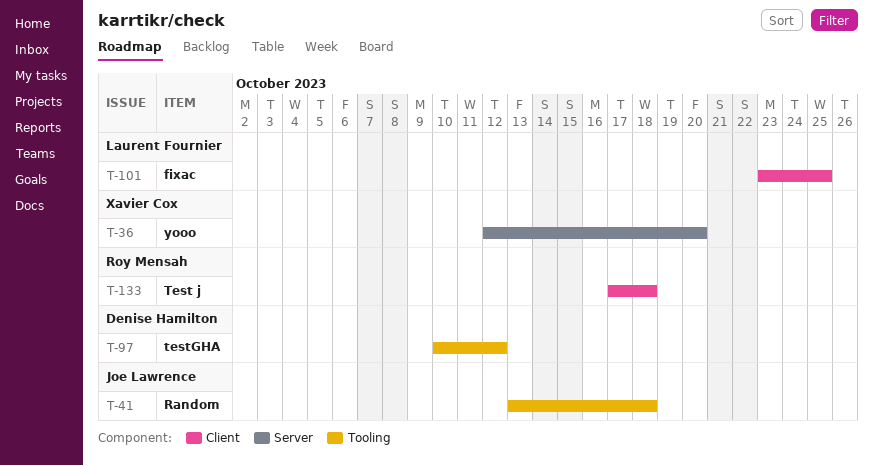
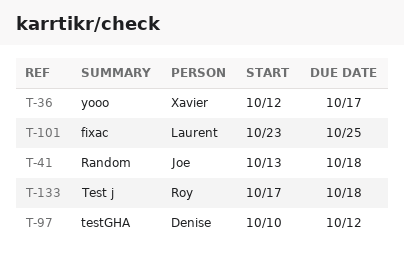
T-36, due: Oct 20 -> Oct 17

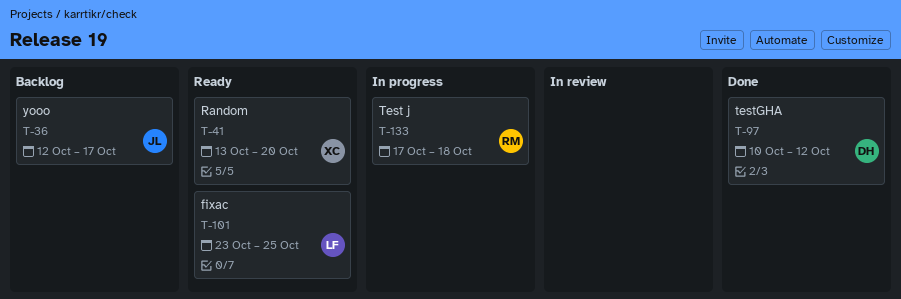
T-36, owner: Xavier -> Joe
T-41, owner: Joe -> Xavier
T-41, due: Oct 18 -> Oct 20

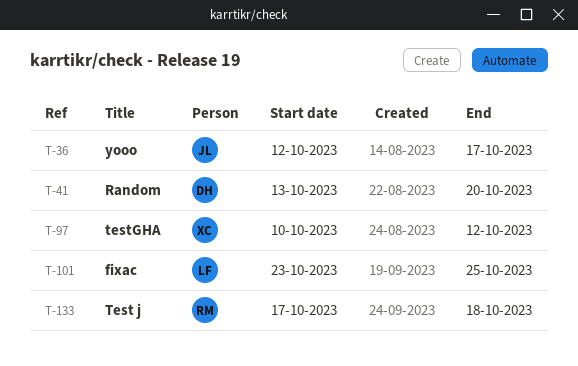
T-41, owner: XC -> DH
T-97, owner: DH -> XC

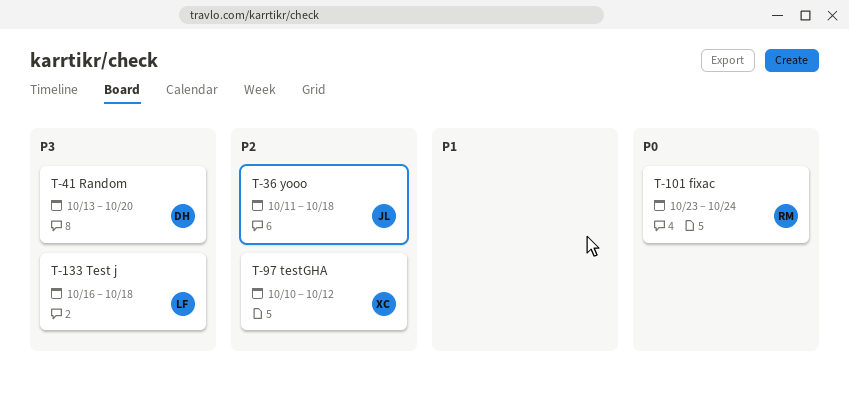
T-36, start: Oct 12 -> Oct 11
T-36, due: Oct 17 -> Oct 18
T-101, owner: LF -> RM
T-101, due: Oct 25 -> Oct 24
T-133, owner: RM -> LF
T-133, start: Oct 17 -> Oct 16

